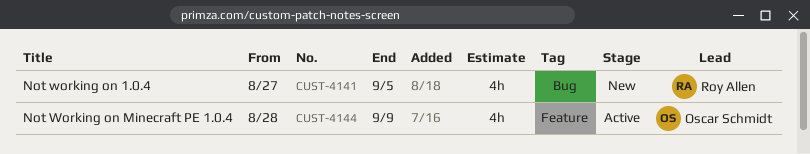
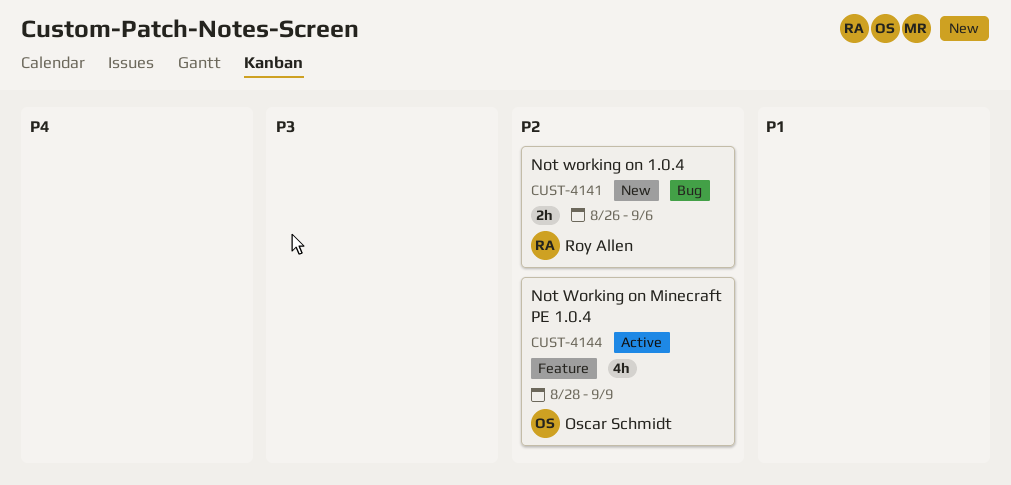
CUST-4141, estimate: 4h -> 2h
CUST-4141, start: Aug 27 -> Aug 26
CUST-4141, due: Sep 5 -> Sep 6

